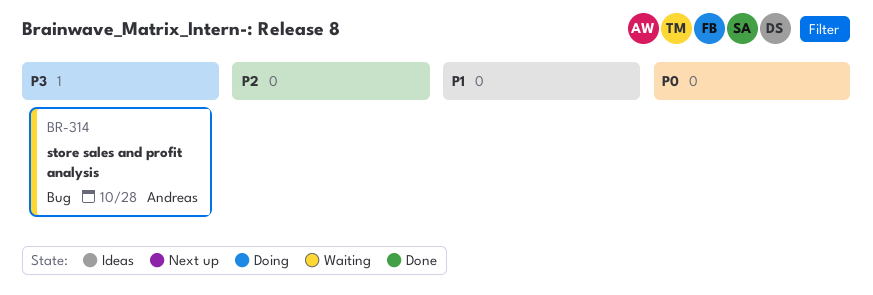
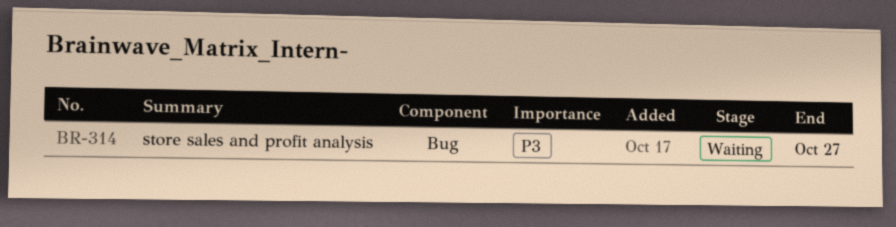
BR-314, due: Oct 28 -> Oct 27

